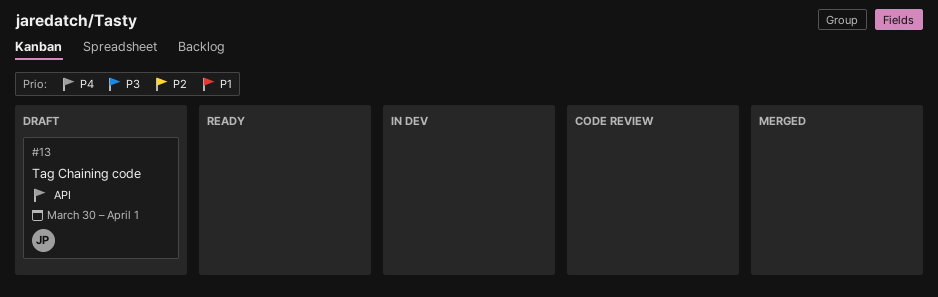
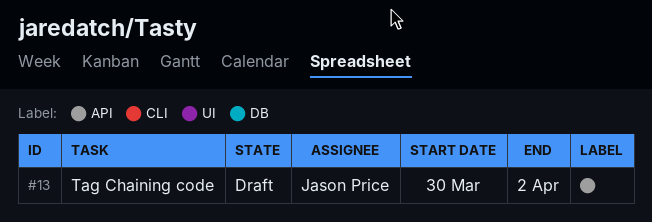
#13, due: Apr 1 -> Apr 2

